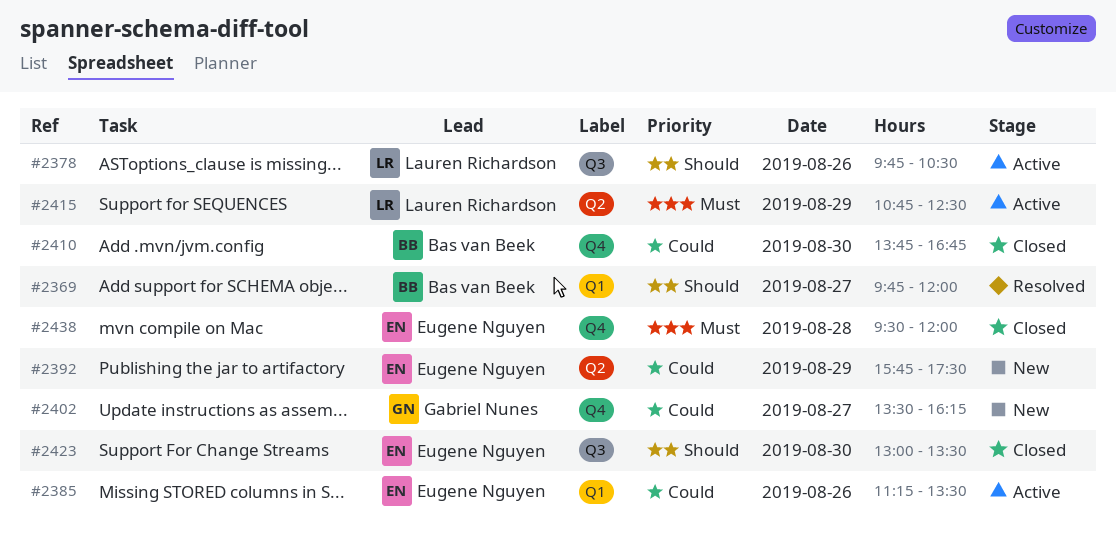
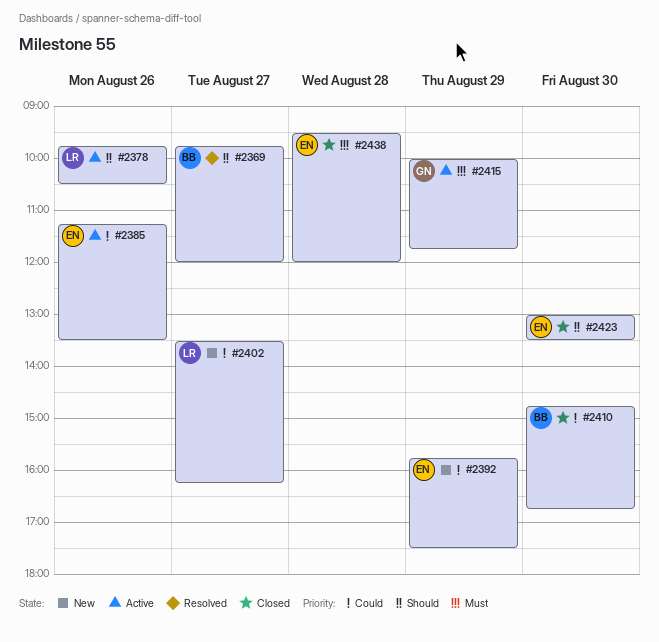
#2402, owner: Gabriel Nunes -> Lauren Richardson
#2410, begins: 13:45 -> 14:45
#2415, owner: Lauren Richardson -> Gabriel Nunes
#2415, begins: 10:45 -> 10:00
#2415, ends: 12:30 -> 11:45

